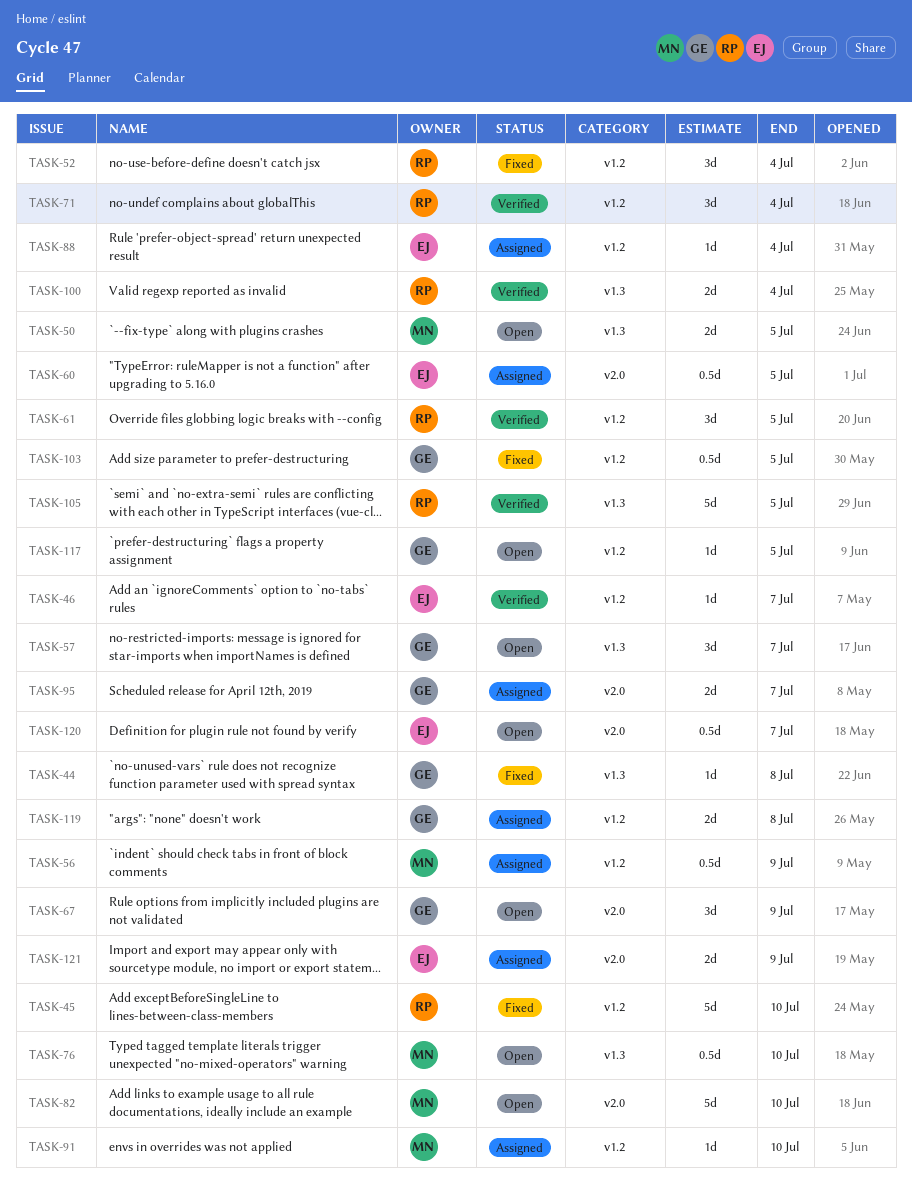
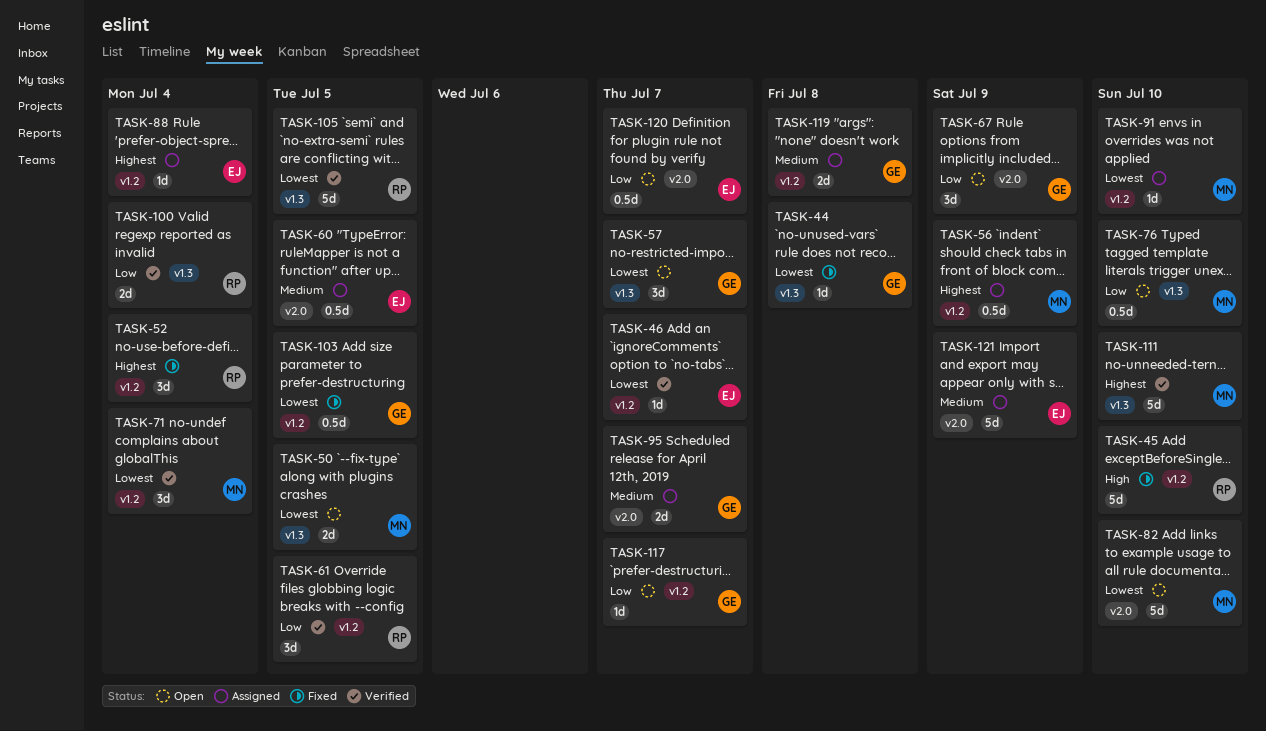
TASK-71, owner: RP -> MN
TASK-111: none -> present
TASK-117, due: Jul 5 -> Jul 7
TASK-121, estimate: 2d -> 5d

